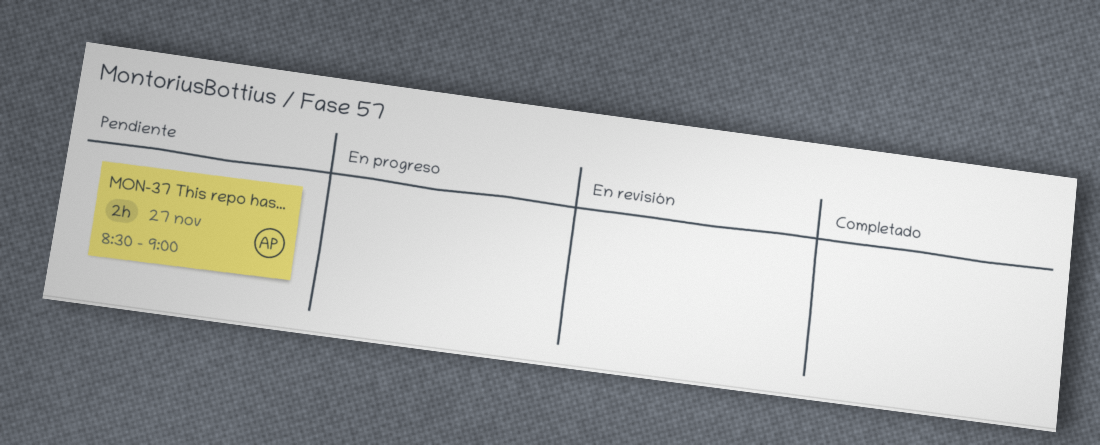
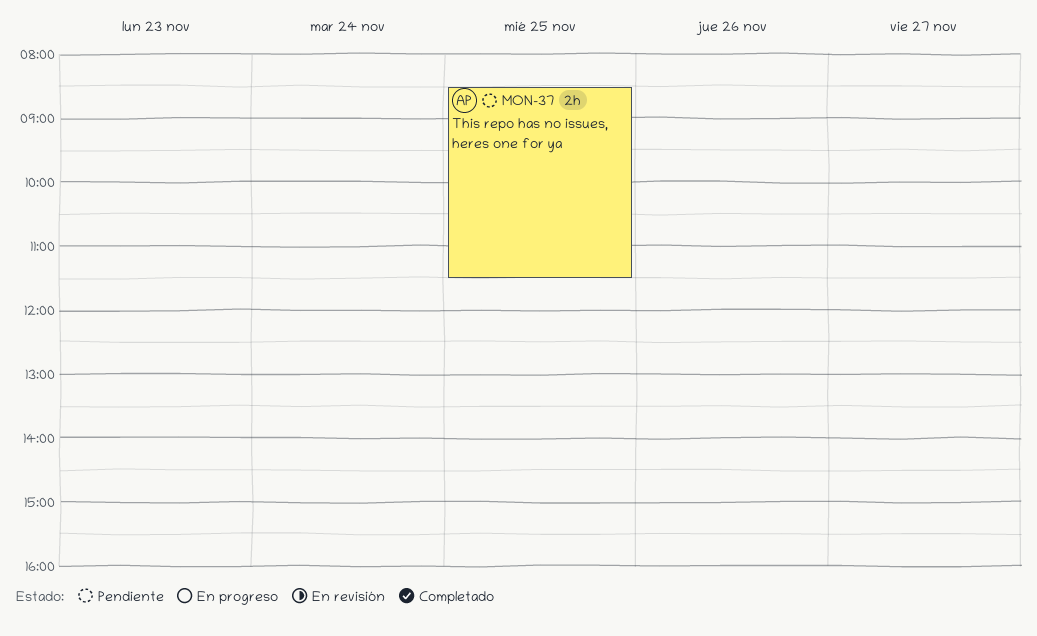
MON-37, day: Nov 27 -> Nov 25
MON-37, ends: 09:00 -> 11:30

